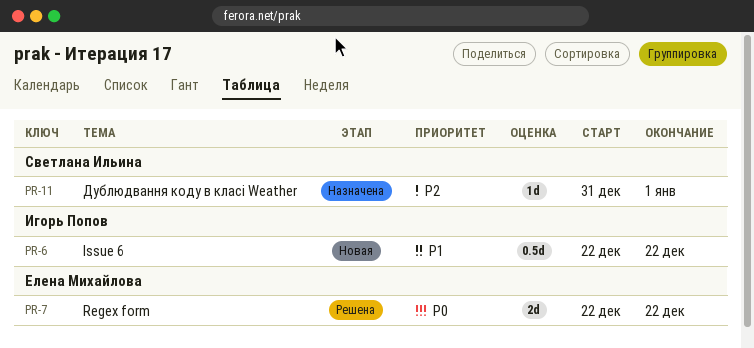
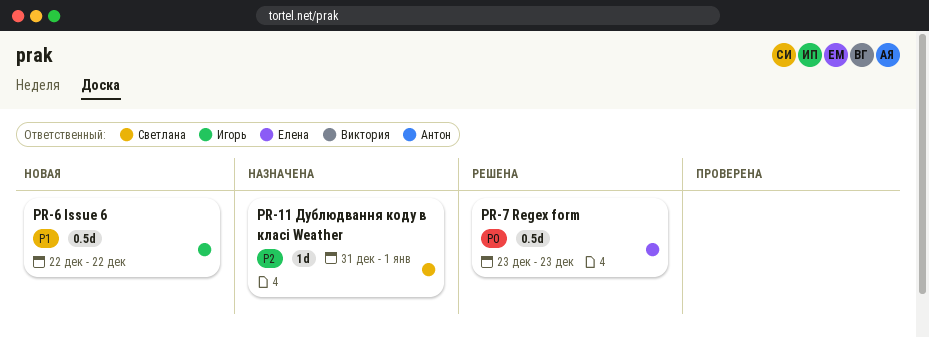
PR-7, estimate: 2d -> 0.5d
PR-7, start: Dec 22 -> Dec 23
PR-7, due: Dec 22 -> Dec 23

